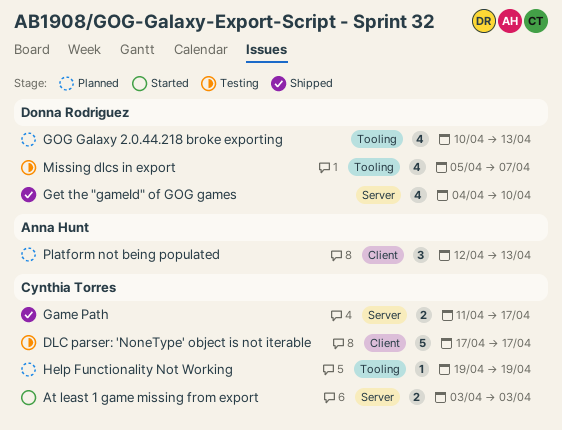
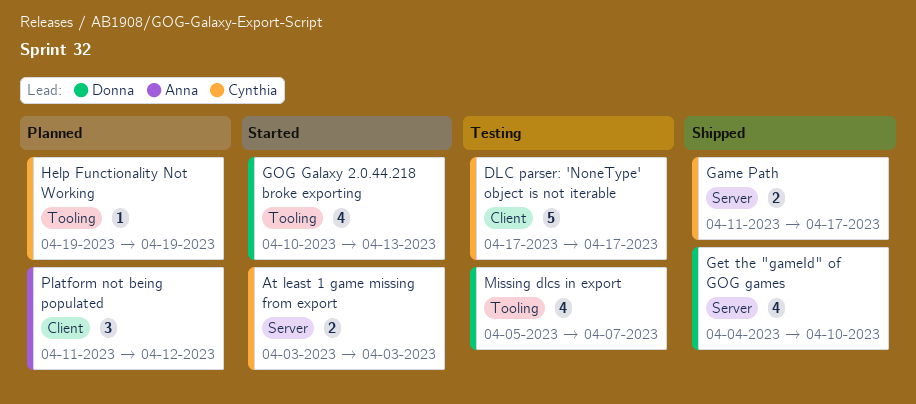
GOG Galaxy 2.0.44.218 broke exporting, status: Planned -> Started
Platform not being populated, start: Apr 12 -> Apr 11
Platform not being populated, due: Apr 13 -> Apr 12

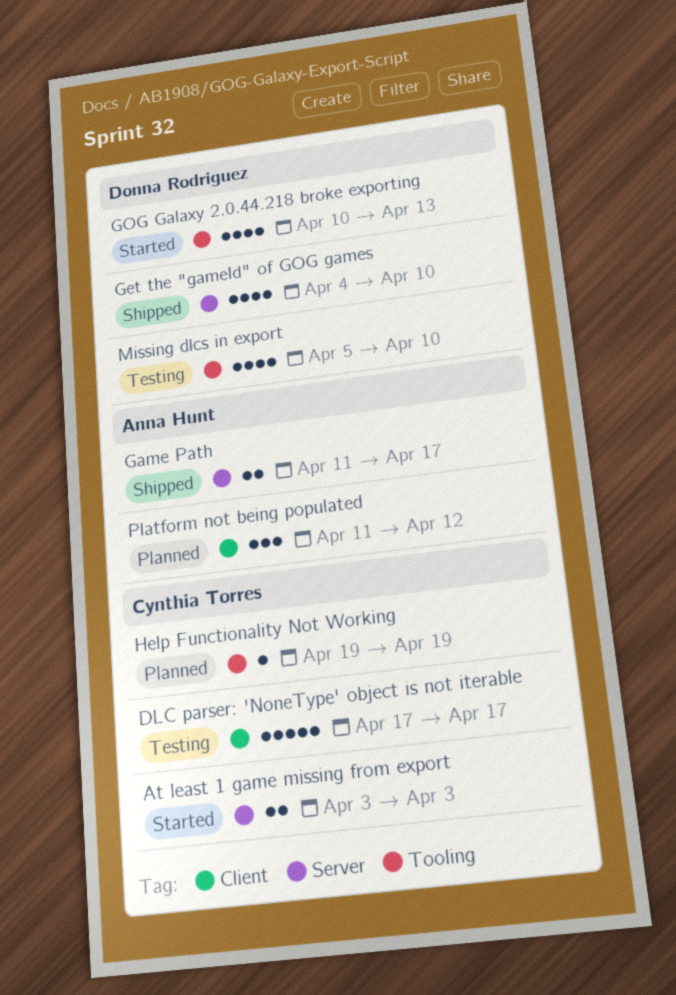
Game Path, owner: Cynthia Torres -> Anna Hunt
Missing dlcs in export, due: Apr 7 -> Apr 10

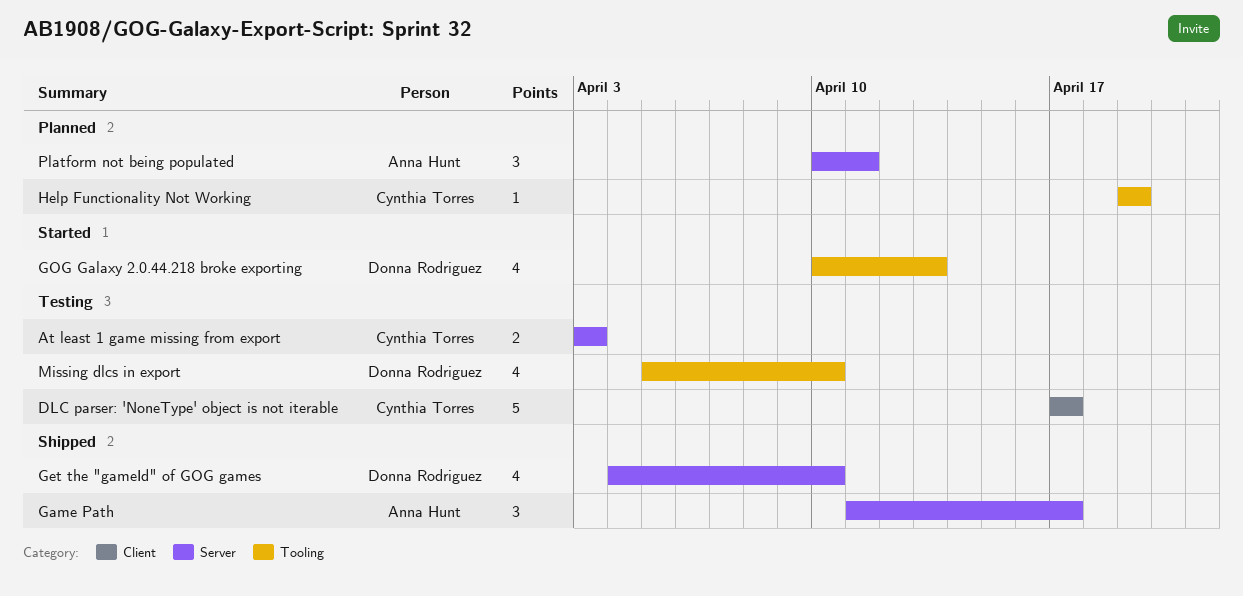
At least 1 game missing from export, status: Started -> Testing
Game Path, estimate: 2 -> 3
Platform not being populated, label: Client -> Server
Platform not being populated, start: Apr 11 -> Apr 10
Platform not being populated, due: Apr 12 -> Apr 11

